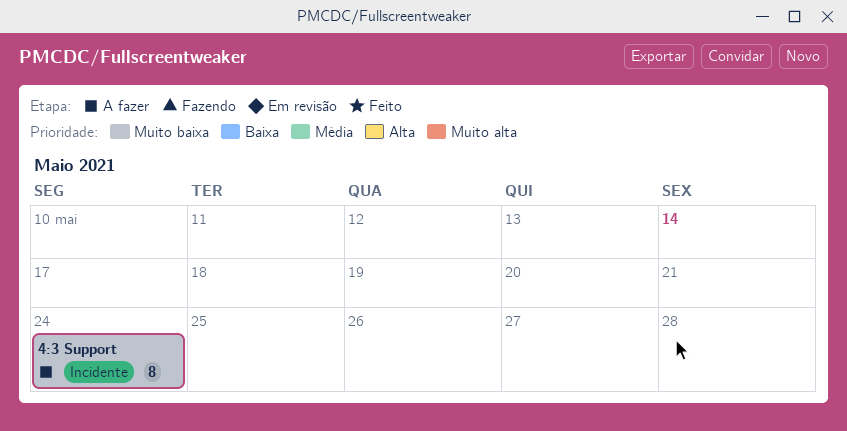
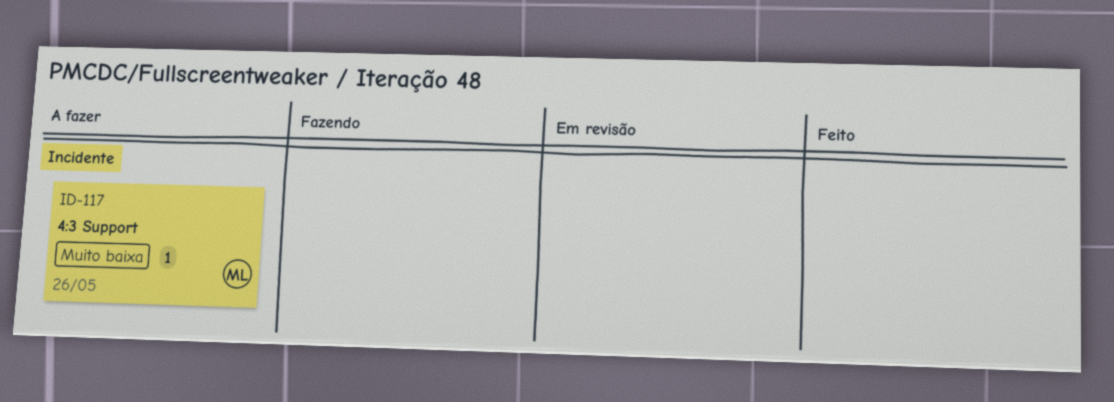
4:3 Support, estimate: 8 -> 1
4:3 Support, due: May 24 -> May 26

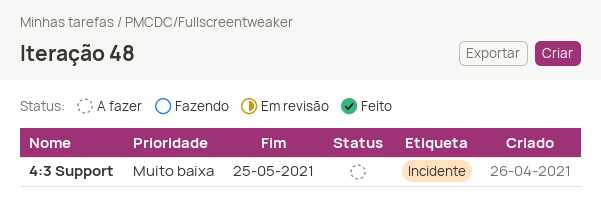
4:3 Support, due: May 26 -> May 25

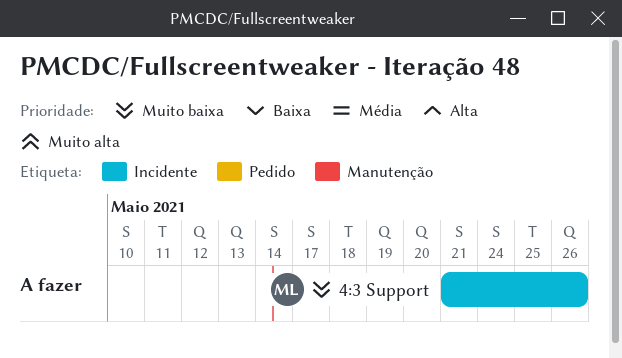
4:3 Support, due: May 25 -> May 26

